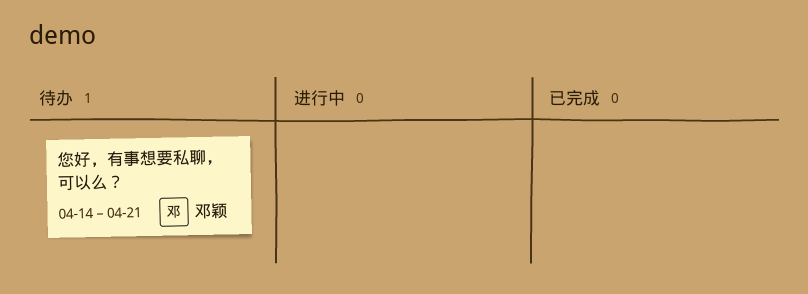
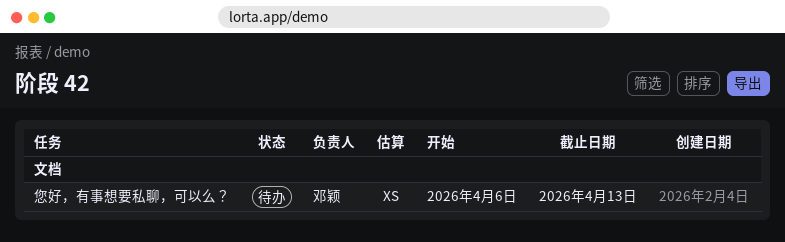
您好，有事想要私聊，可以么？, start: Apr 14 -> Apr 6
您好，有事想要私聊，可以么？, due: Apr 21 -> Apr 13

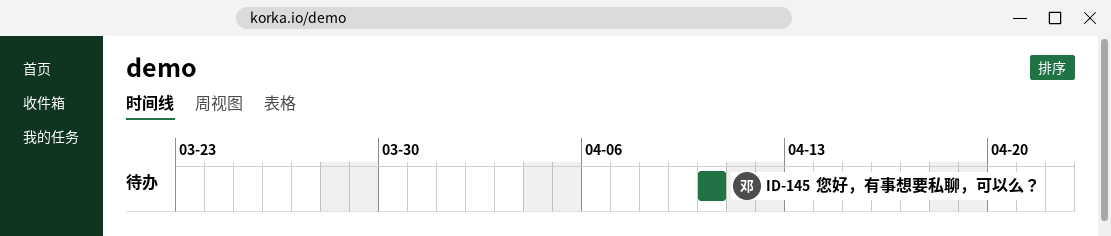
您好，有事想要私聊，可以么？, start: Apr 6 -> Apr 10
您好，有事想要私聊，可以么？, due: Apr 13 -> Apr 10

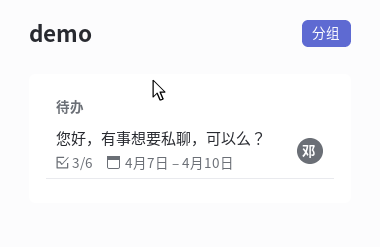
您好，有事想要私聊，可以么？, start: Apr 10 -> Apr 7

